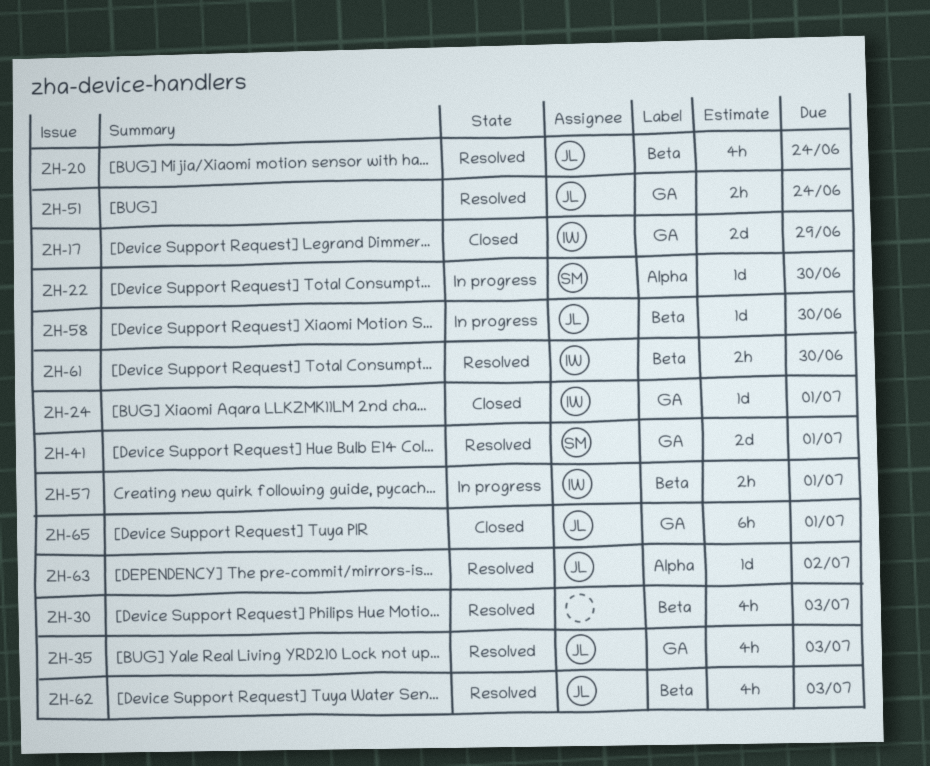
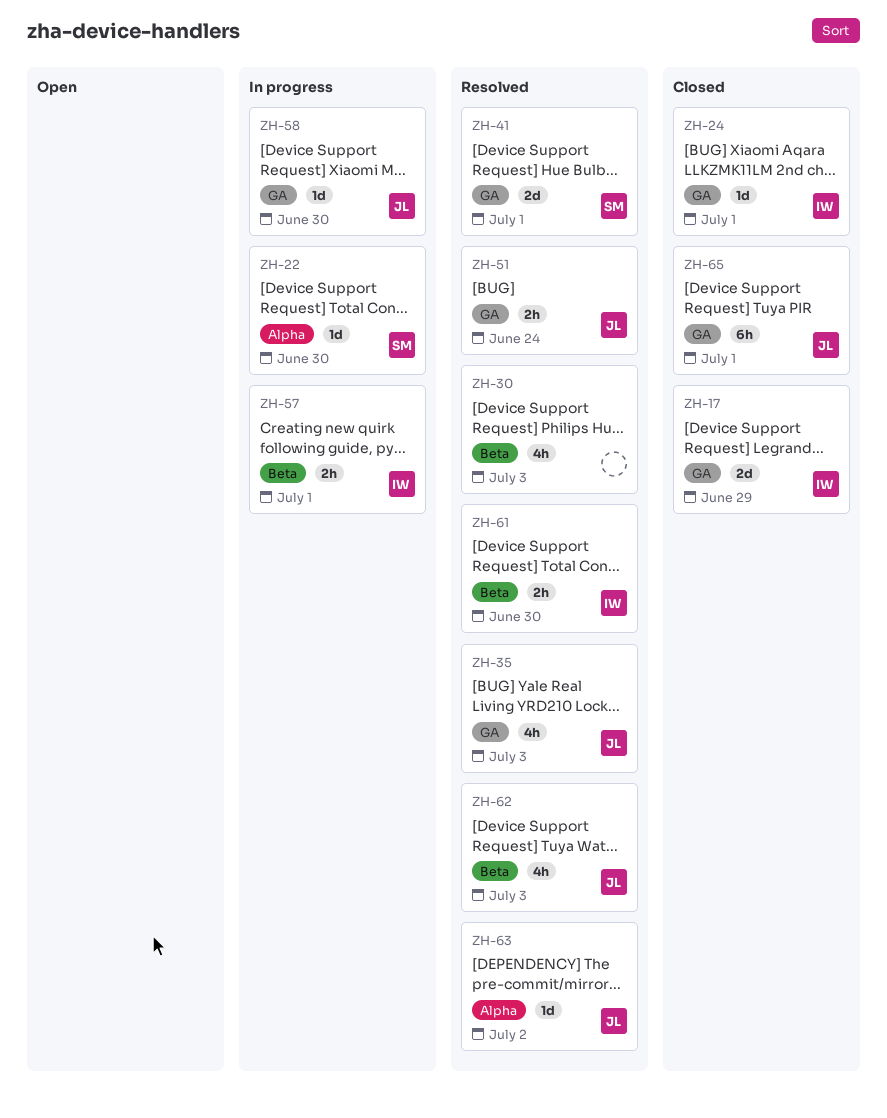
ZH-20: present -> none
ZH-58, label: Beta -> GA

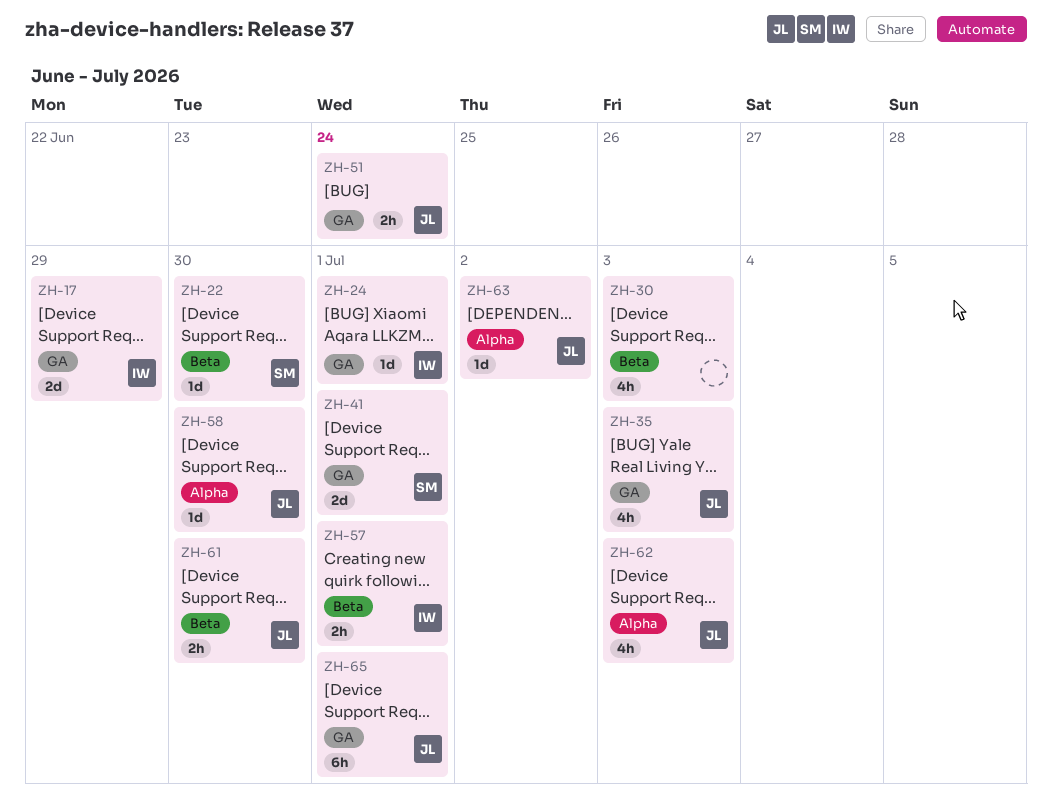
ZH-22, label: Alpha -> Beta
ZH-58, label: GA -> Alpha
ZH-61, owner: IW -> JL
ZH-62, label: Beta -> Alpha

